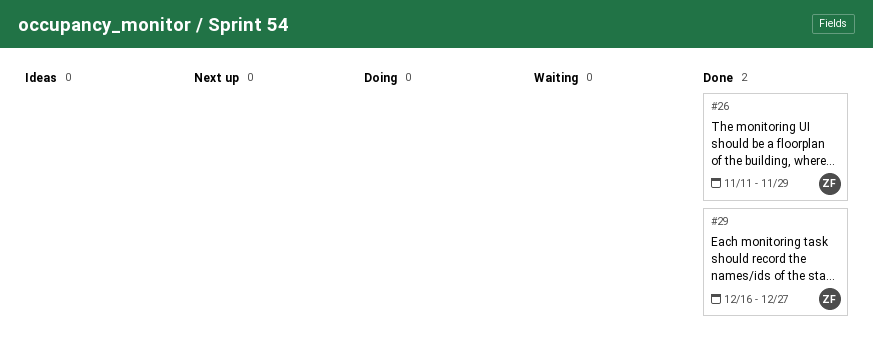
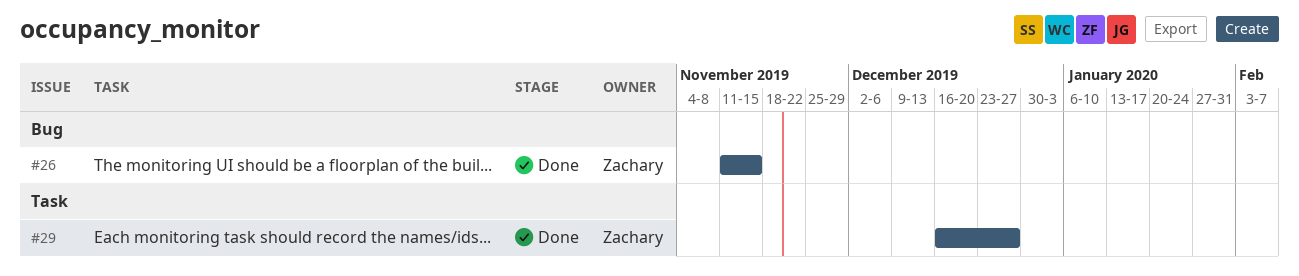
#26, due: Nov 29 -> Nov 15

